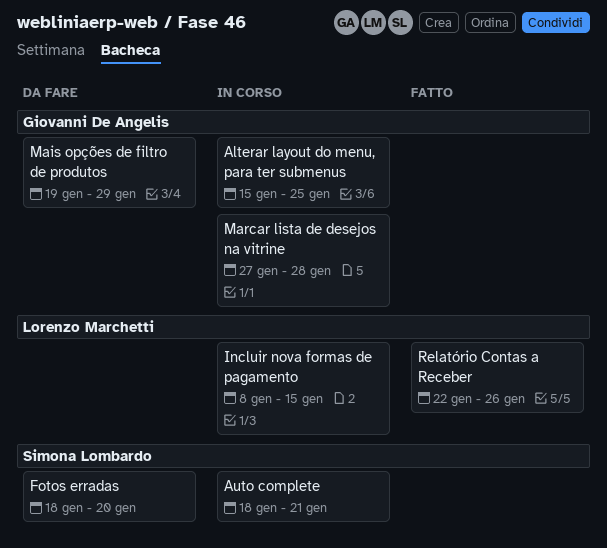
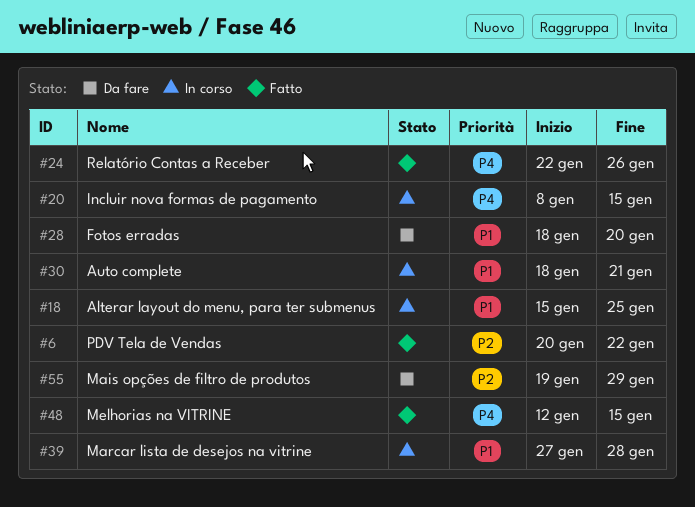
Melhorias na VITRINE: none -> present
PDV Tela de Vendas: none -> present

